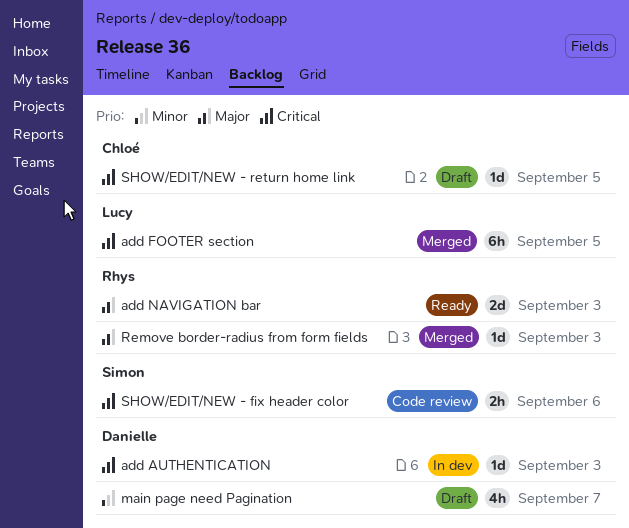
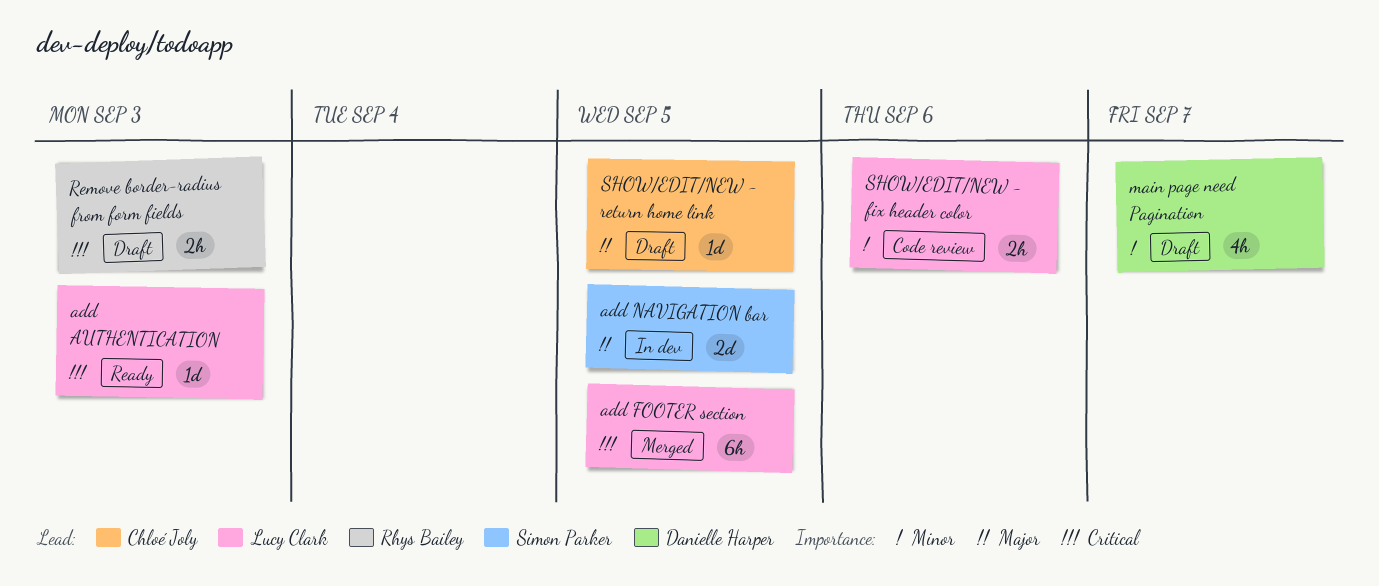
add AUTHENTICATION, status: In dev -> Ready
add AUTHENTICATION, owner: Danielle Harper -> Lucy Clark
add NAVIGATION bar, status: Ready -> In dev
add NAVIGATION bar, owner: Rhys Bailey -> Simon Parker
add NAVIGATION bar, due: Sep 3 -> Sep 5
Remove border-radius from form fields, status: Merged -> Draft
Remove border-radius from form fields, priority: Major -> Critical
Remove border-radius from form fields, estimate: 1d -> 2h
SHOW/EDIT/NEW - fix header color, owner: Simon Parker -> Lucy Clark
SHOW/EDIT/NEW - fix header color, priority: Critical -> Minor
SHOW/EDIT/NEW - return home link, priority: Critical -> Major

